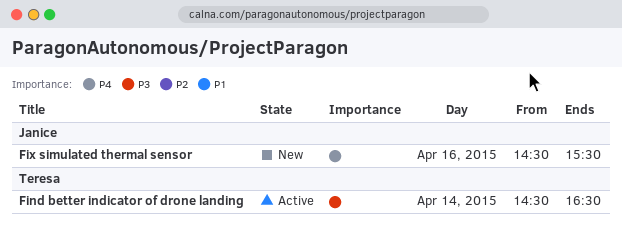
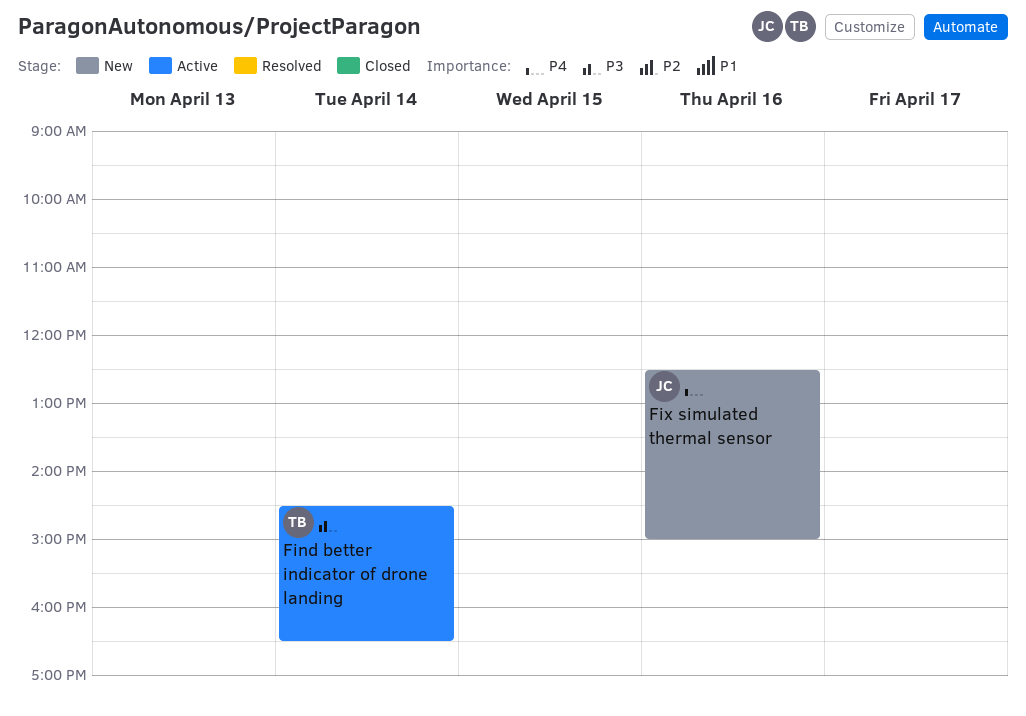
Fix simulated thermal sensor, begins: 14:30 -> 12:30
Fix simulated thermal sensor, ends: 15:30 -> 15:00

